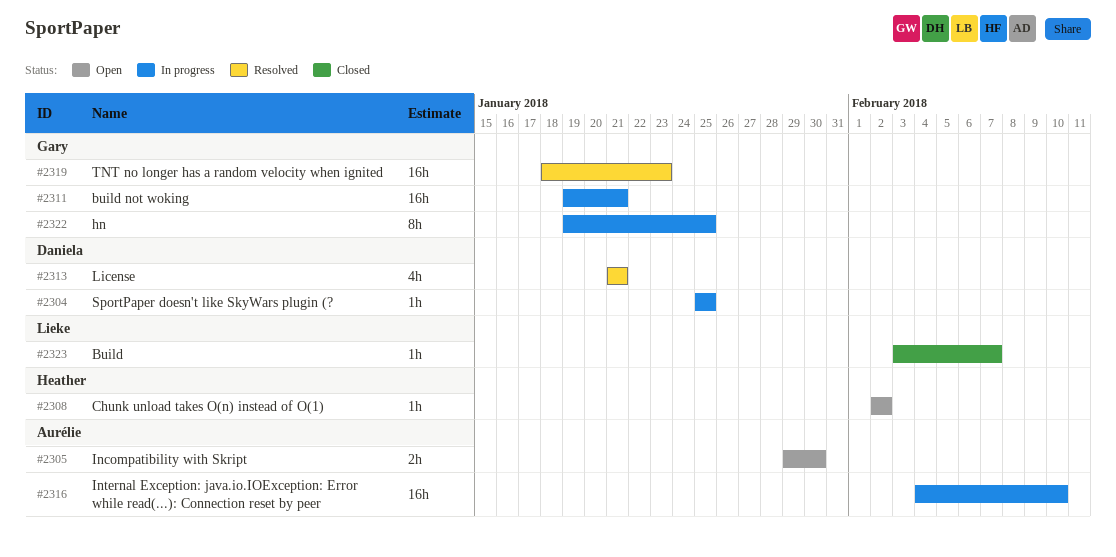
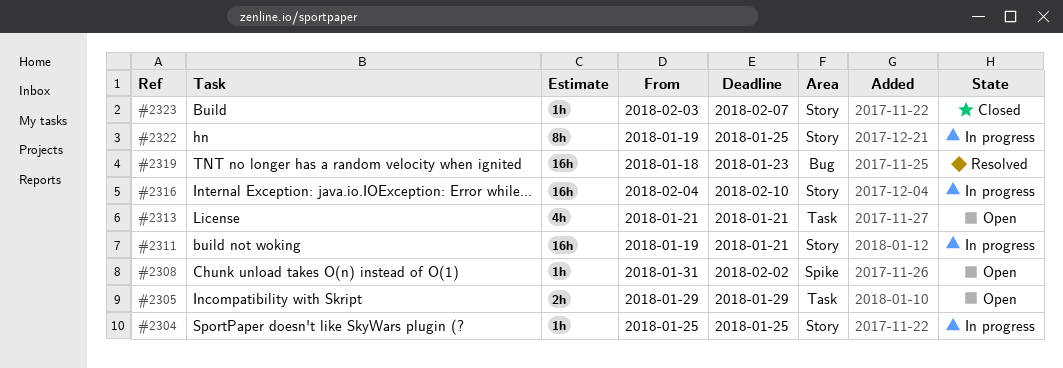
#2305, due: Jan 30 -> Jan 29
#2308, start: Feb 2 -> Jan 31
#2313, status: Resolved -> Open

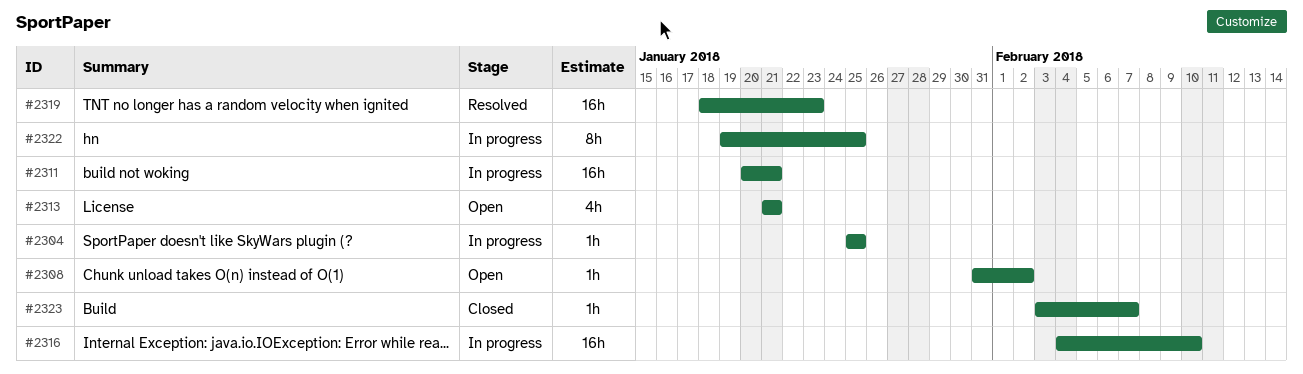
#2305: present -> none
#2311, start: Jan 19 -> Jan 20

